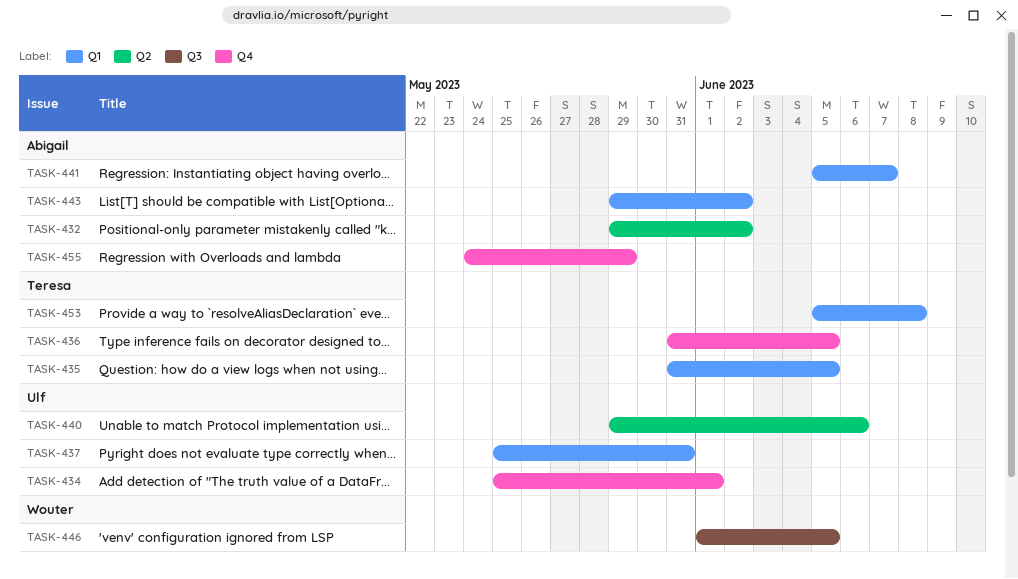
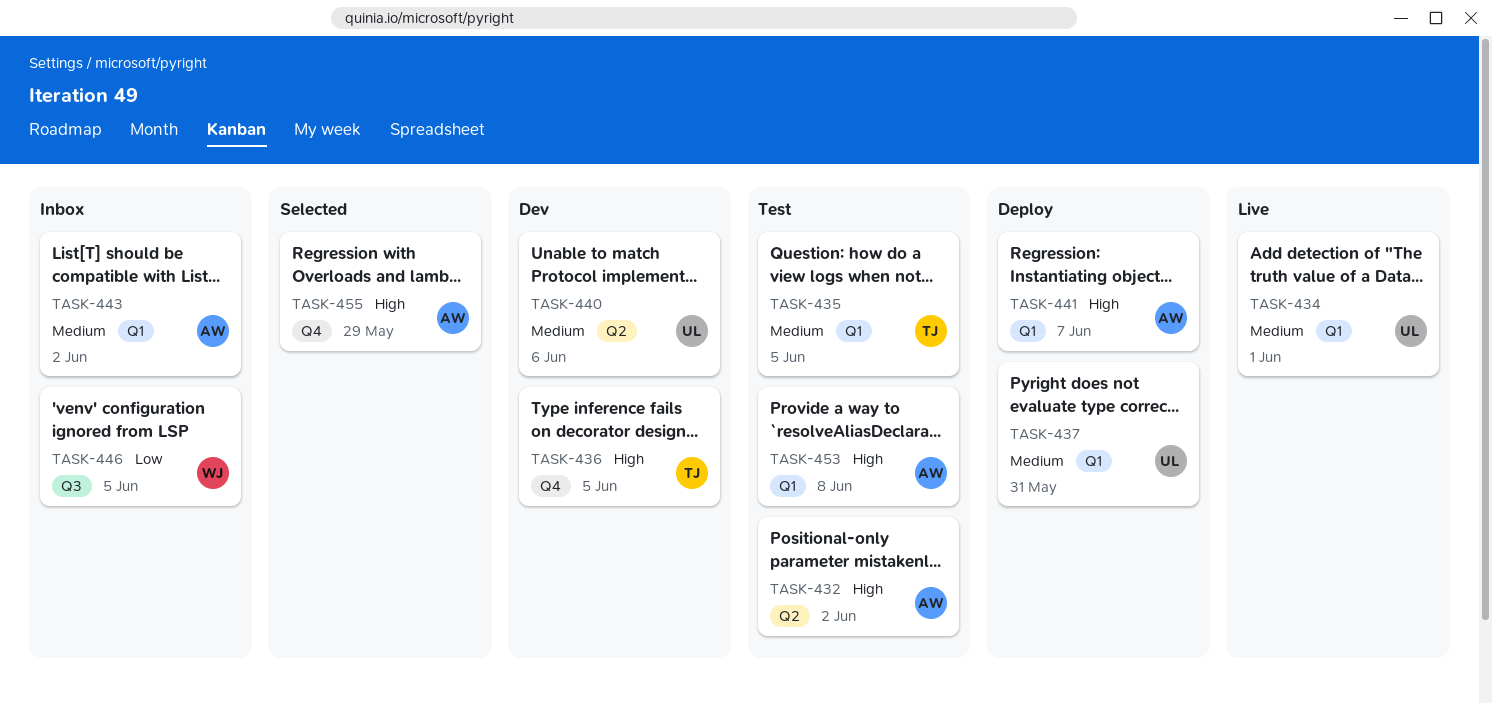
TASK-434, label: Q4 -> Q1
TASK-453, owner: Teresa -> Abigail

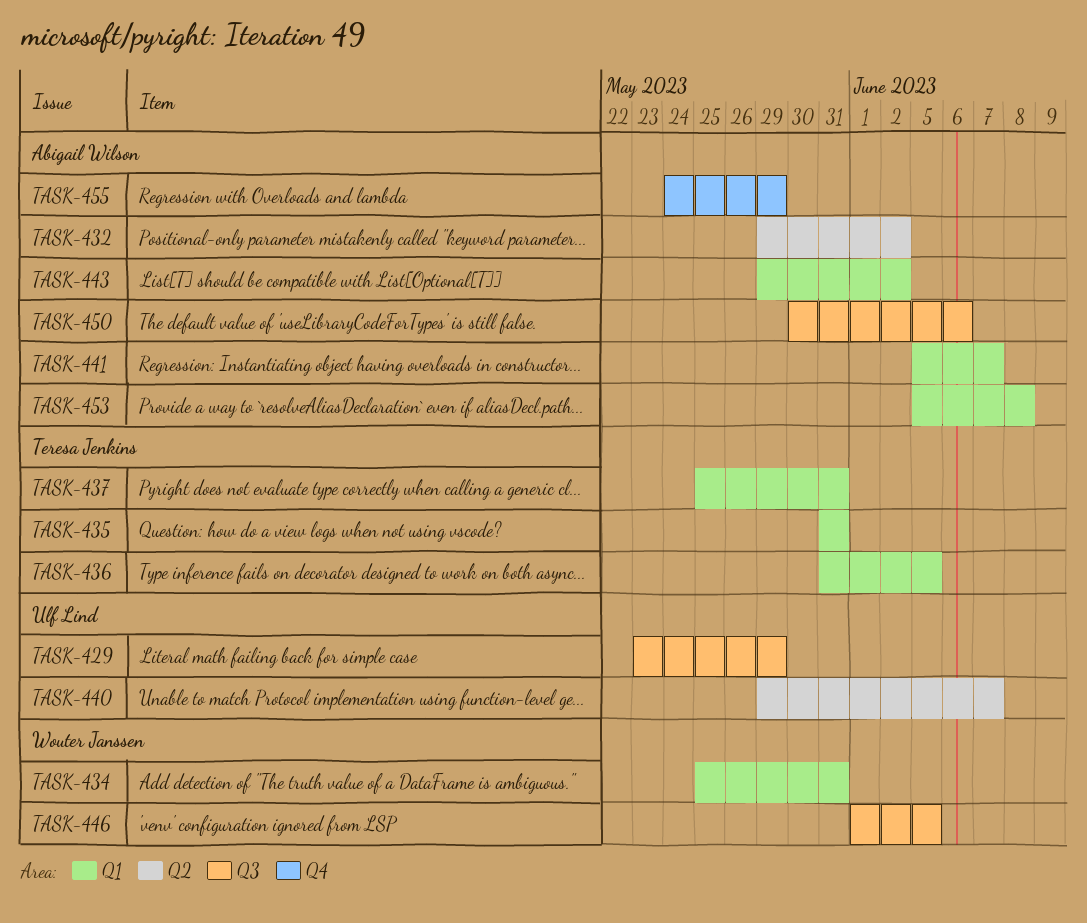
TASK-429: none -> present
TASK-434, owner: Ulf Lind -> Wouter Janssen
TASK-434, due: Jun 1 -> May 31
TASK-435, due: Jun 5 -> May 31
TASK-436, label: Q4 -> Q1
TASK-437, owner: Ulf Lind -> Teresa Jenkins
TASK-440, due: Jun 6 -> Jun 7
TASK-450: none -> present

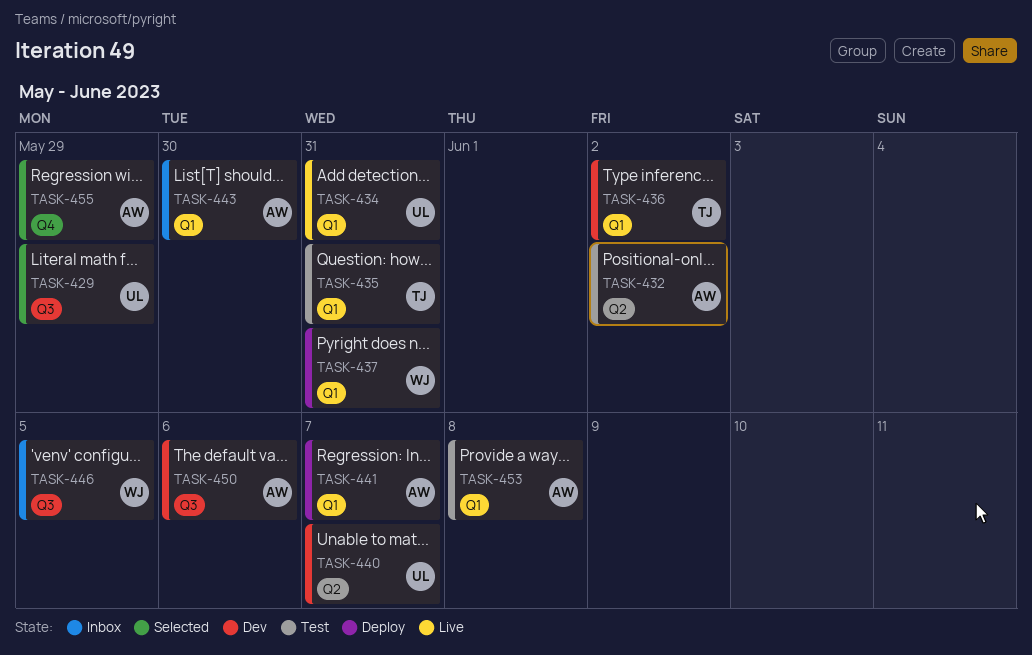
TASK-434, owner: Wouter Janssen -> Ulf Lind
TASK-436, due: Jun 5 -> Jun 2
TASK-437, owner: Teresa Jenkins -> Wouter Janssen
TASK-443, due: Jun 2 -> May 30

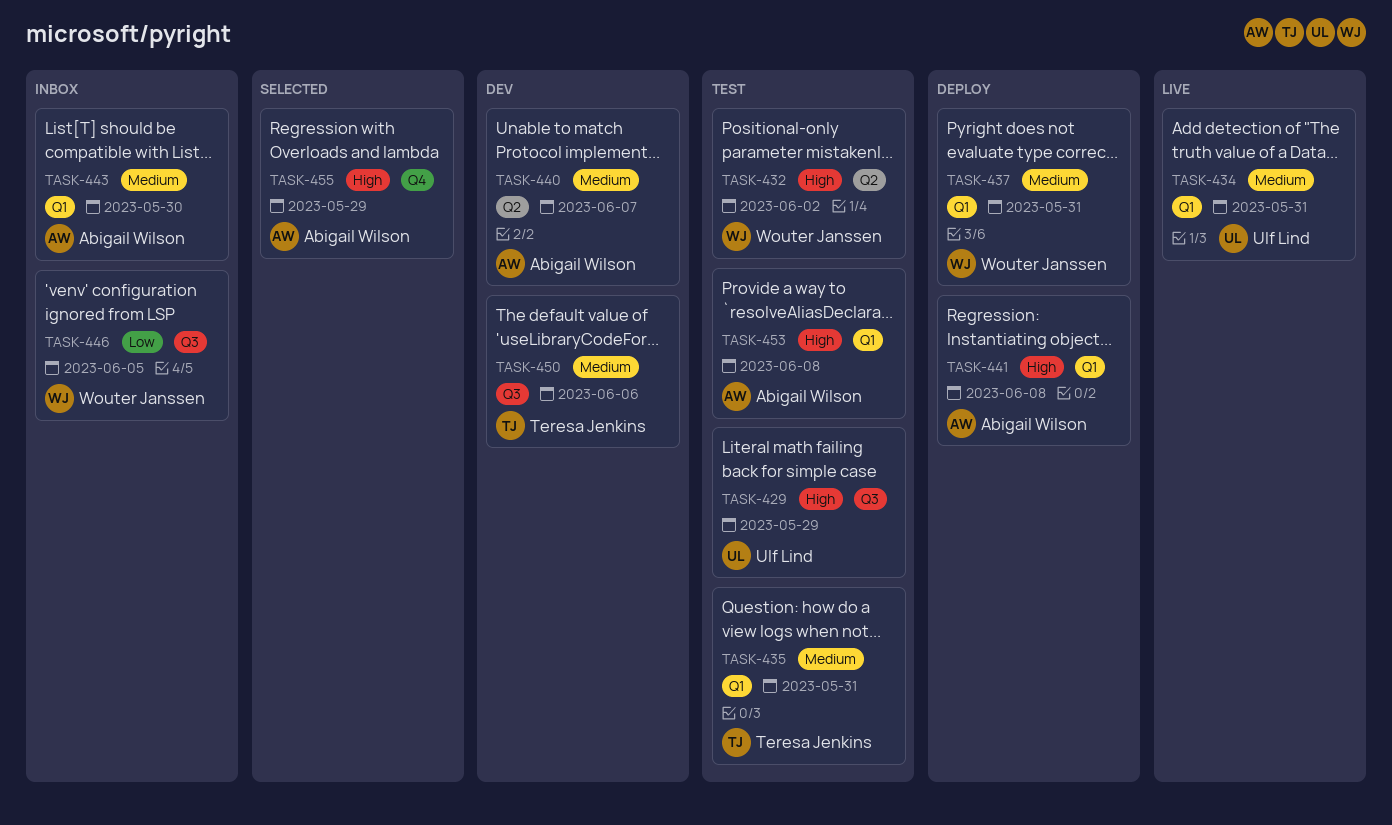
TASK-429, status: Selected -> Test
TASK-432, owner: Abigail Wilson -> Wouter Janssen
TASK-436: present -> none
TASK-440, owner: Ulf Lind -> Abigail Wilson
TASK-441, due: Jun 7 -> Jun 8
TASK-450, owner: Abigail Wilson -> Teresa Jenkins

